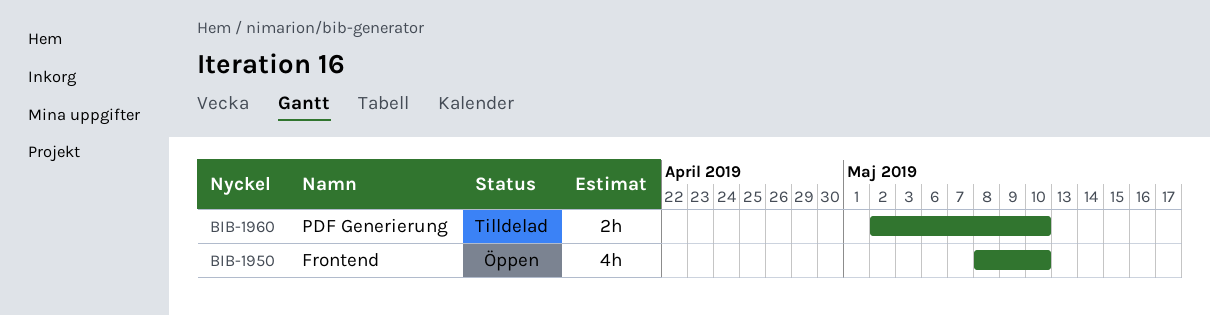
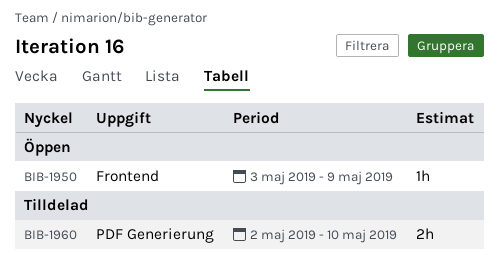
BIB-1950, estimate: 4h -> 1h
BIB-1950, start: May 8 -> May 3
BIB-1950, due: May 10 -> May 9

